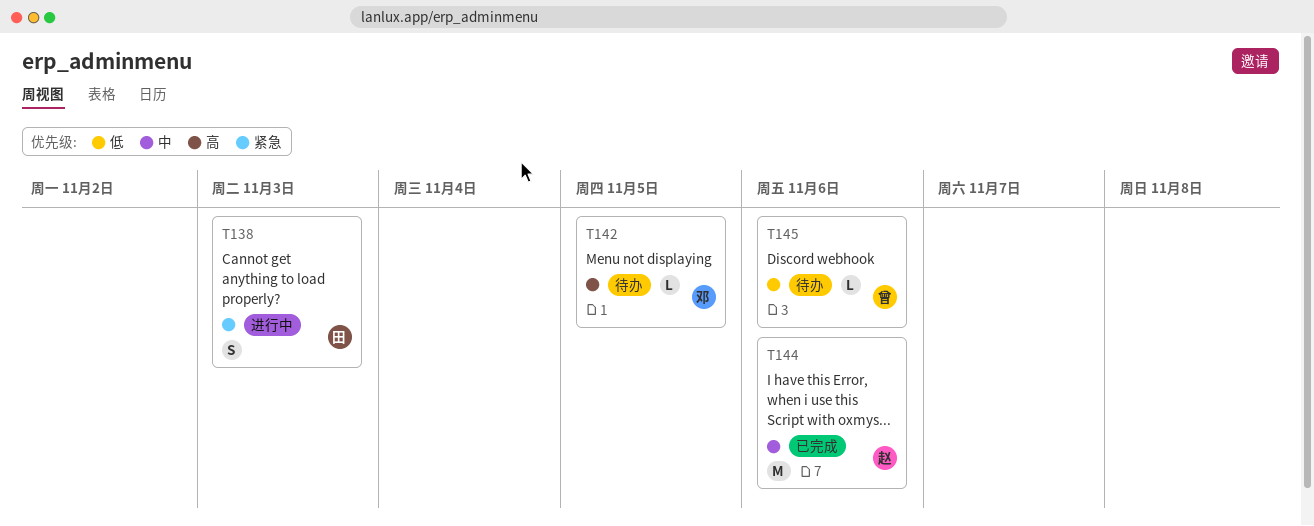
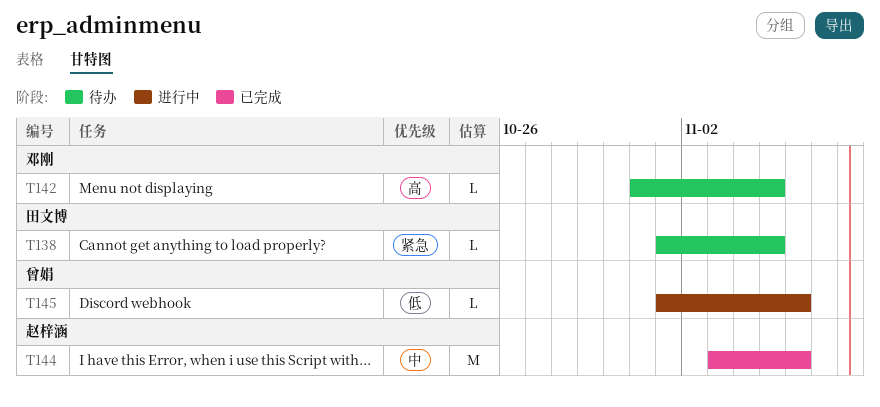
T138, status: 进行中 -> 待办
T138, estimate: S -> L
T138, due: Nov 3 -> Nov 5
T145, status: 待办 -> 进行中

